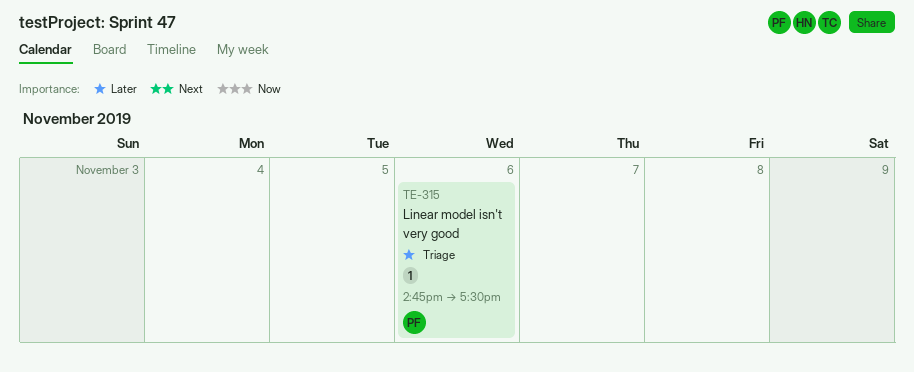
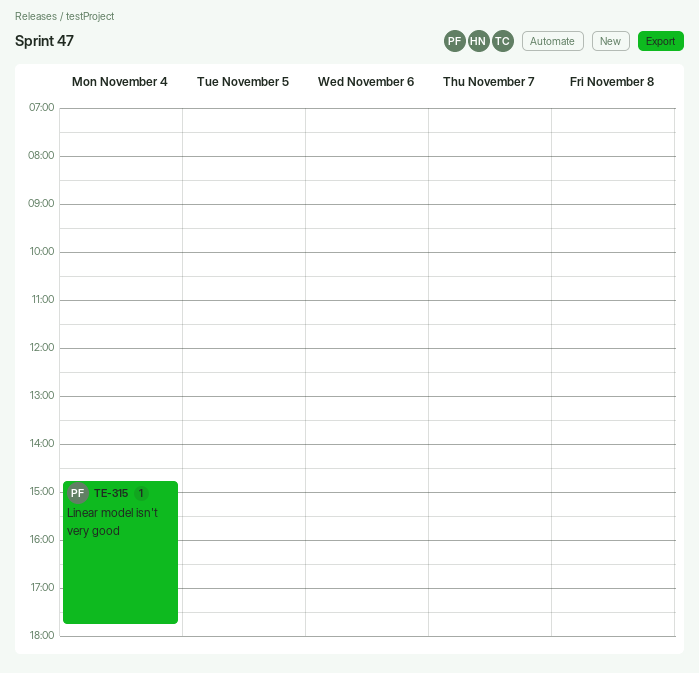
TE-315, day: Nov 6 -> Nov 4
TE-315, ends: 17:30 -> 17:45

